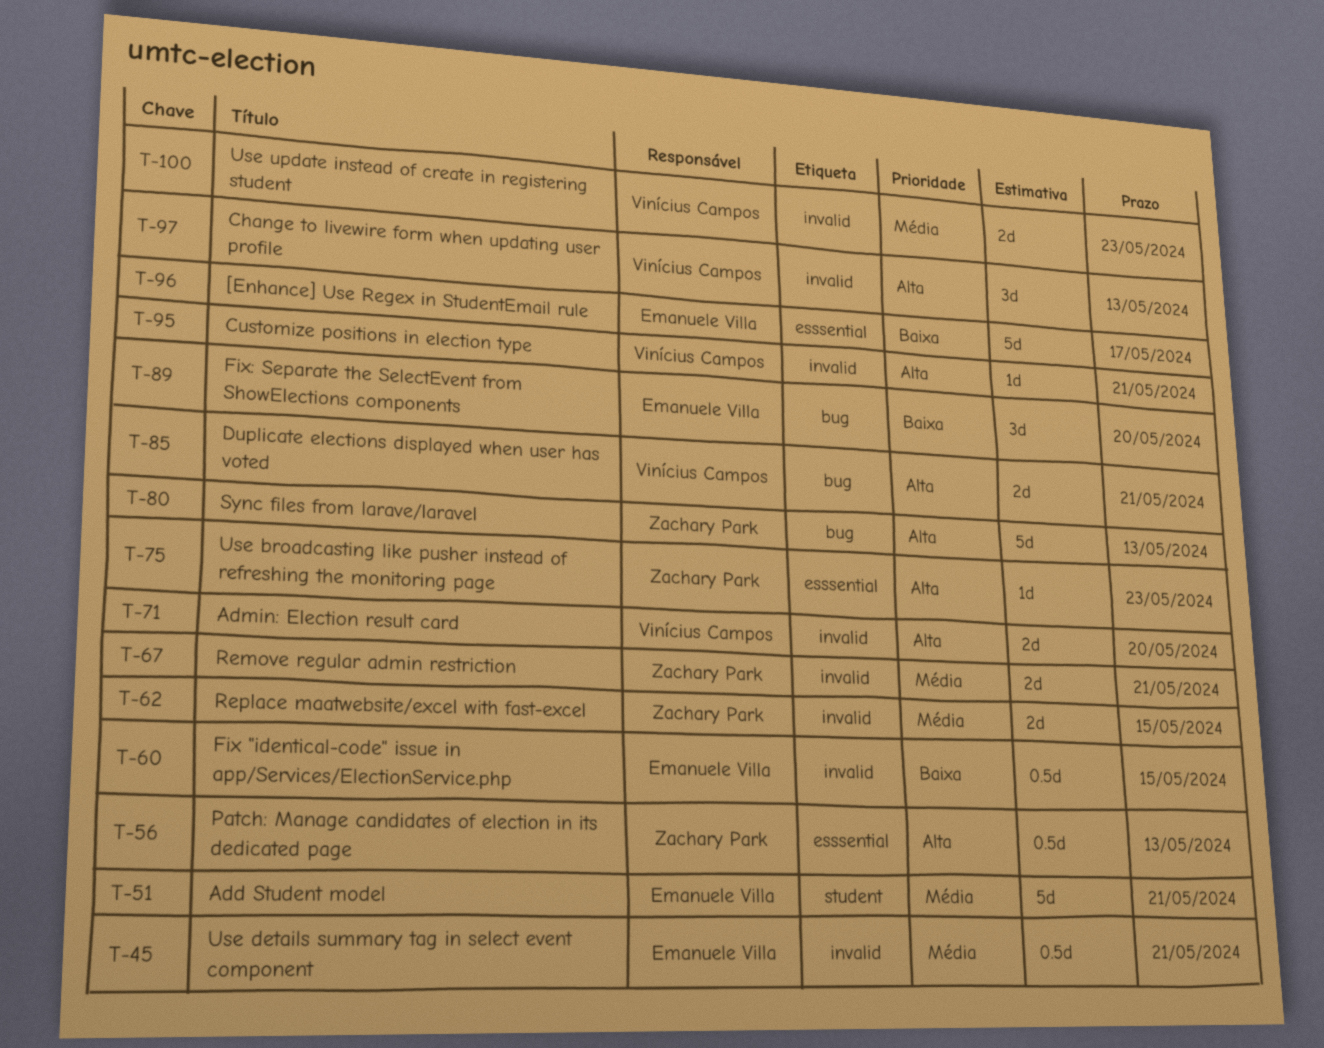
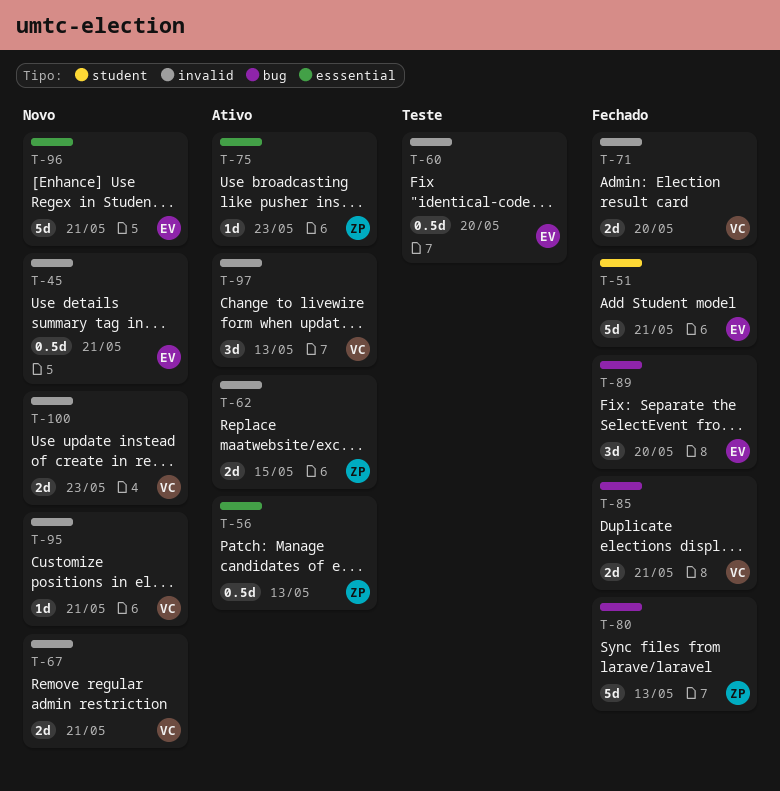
T-60, due: May 15 -> May 20
T-67, owner: Zachary Park -> Vinícius Campos
T-96, due: May 17 -> May 21

